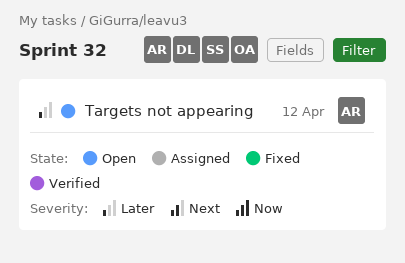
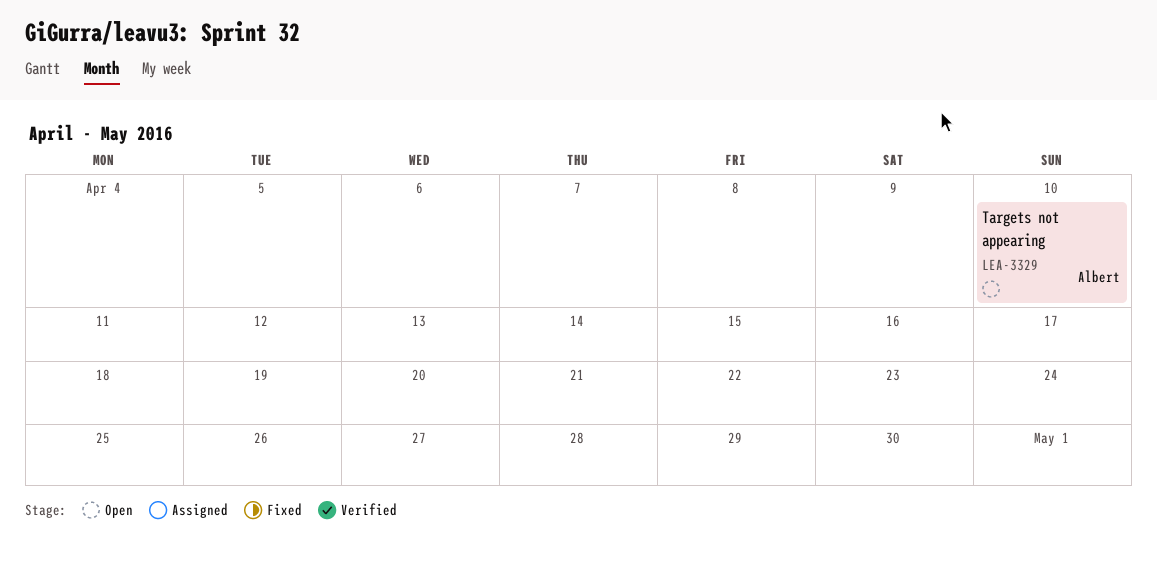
Targets not appearing, due: Apr 12 -> Apr 10

